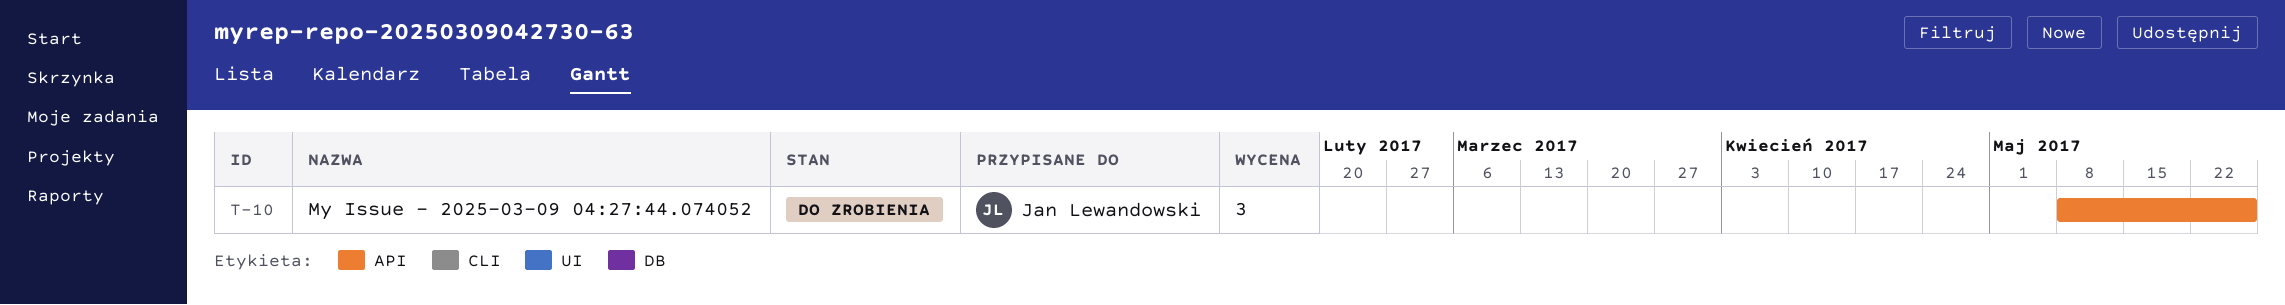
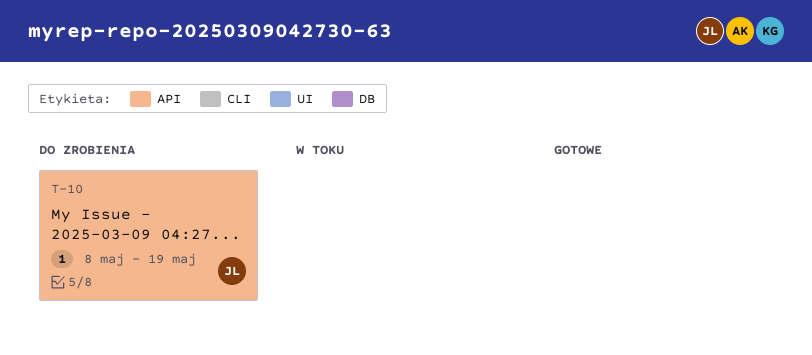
T-10, estimate: 3 -> 1
T-10, due: May 26 -> May 19

